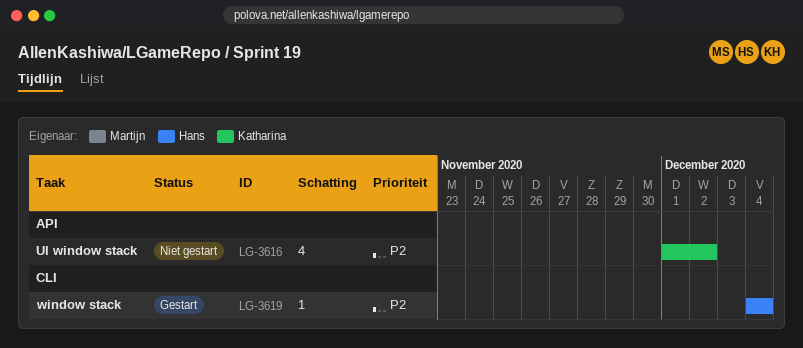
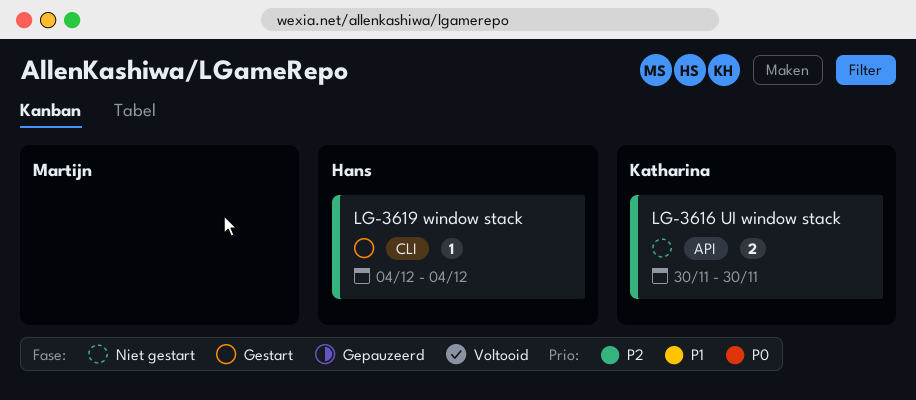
LG-3616, estimate: 4 -> 2
LG-3616, start: Dec 1 -> Nov 30
LG-3616, due: Dec 2 -> Nov 30

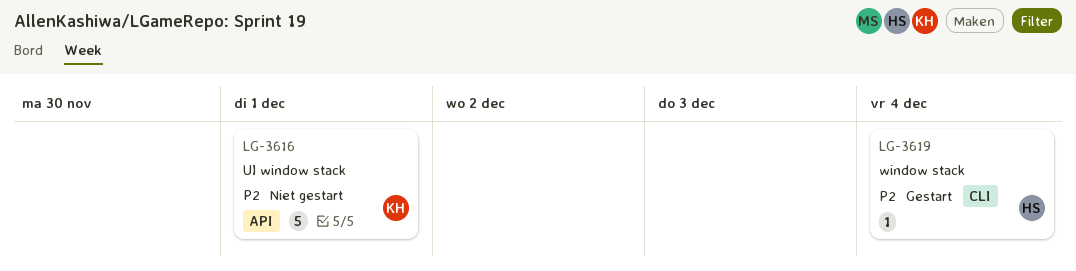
LG-3616, estimate: 2 -> 5
LG-3616, due: Nov 30 -> Dec 1

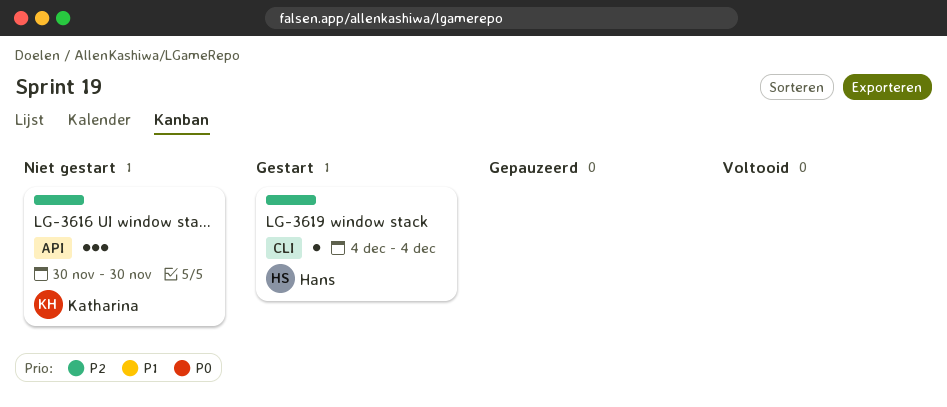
LG-3616, estimate: 5 -> 3
LG-3616, due: Dec 1 -> Nov 30

